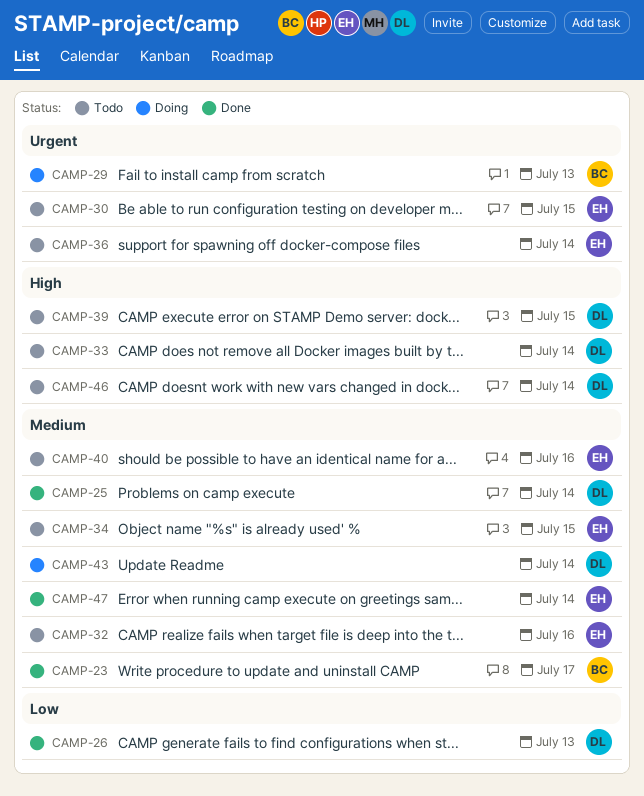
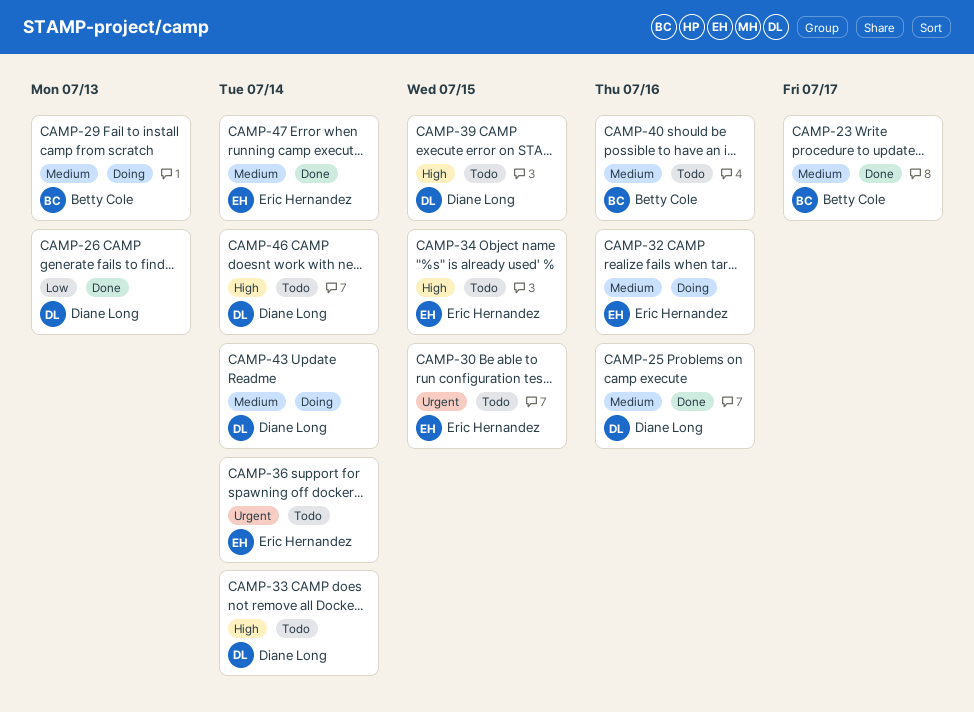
CAMP-25, due: Jul 14 -> Jul 16
CAMP-29, priority: Urgent -> Medium
CAMP-32, status: Todo -> Doing
CAMP-34, priority: Medium -> High
CAMP-40, owner: Eric Hernandez -> Betty Cole

